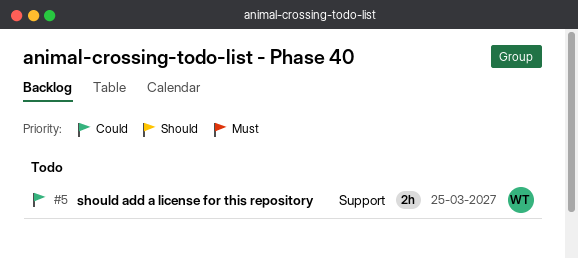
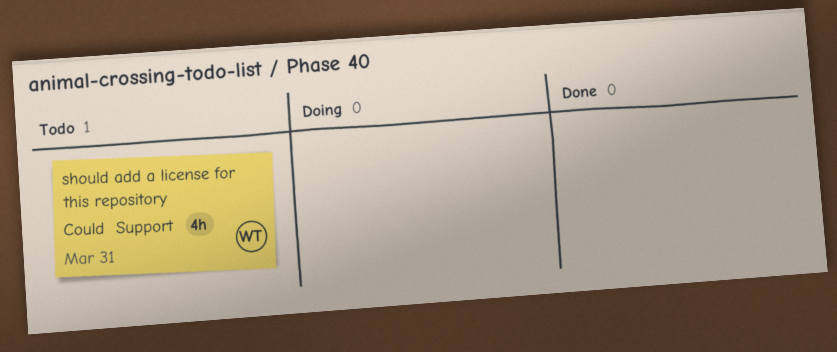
should add a license for this repository, estimate: 2h -> 4h
should add a license for this repository, due: Mar 25 -> Mar 31

